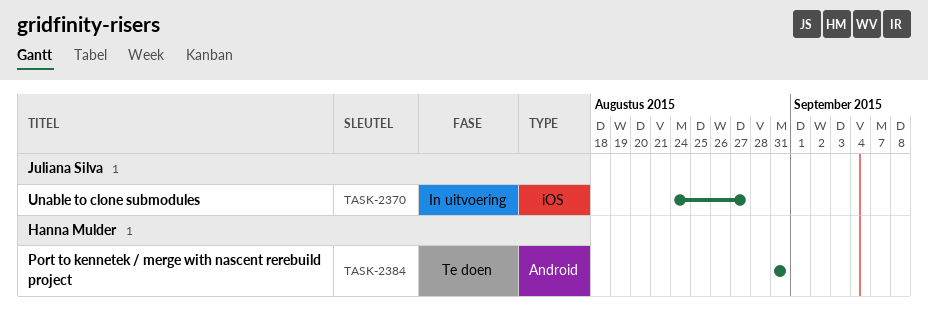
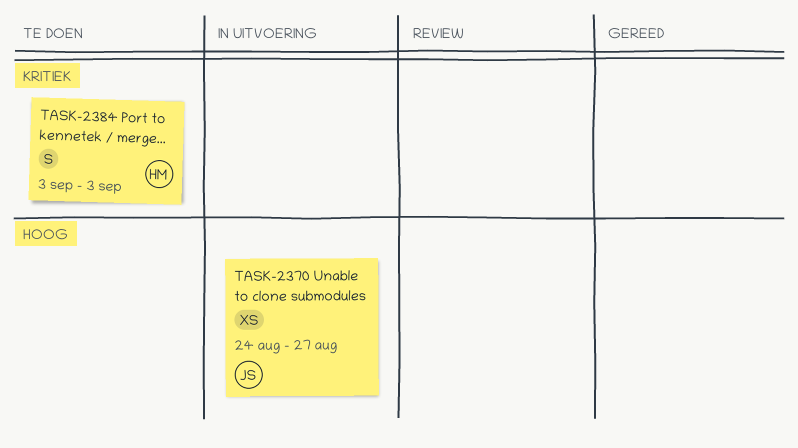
TASK-2384, start: Aug 31 -> Sep 3
TASK-2384, due: Aug 31 -> Sep 3

